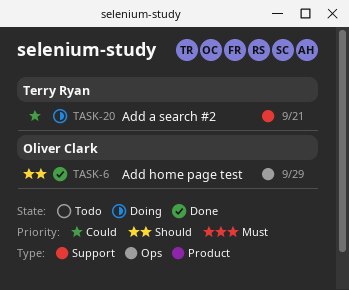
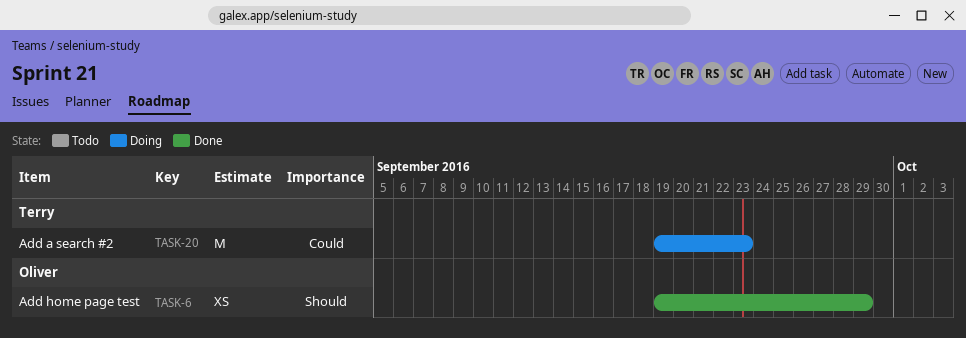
TASK-20, due: Sep 21 -> Sep 23

